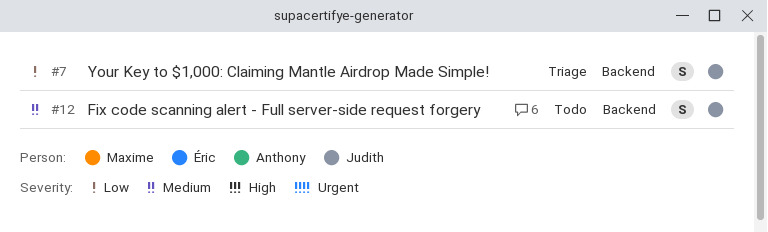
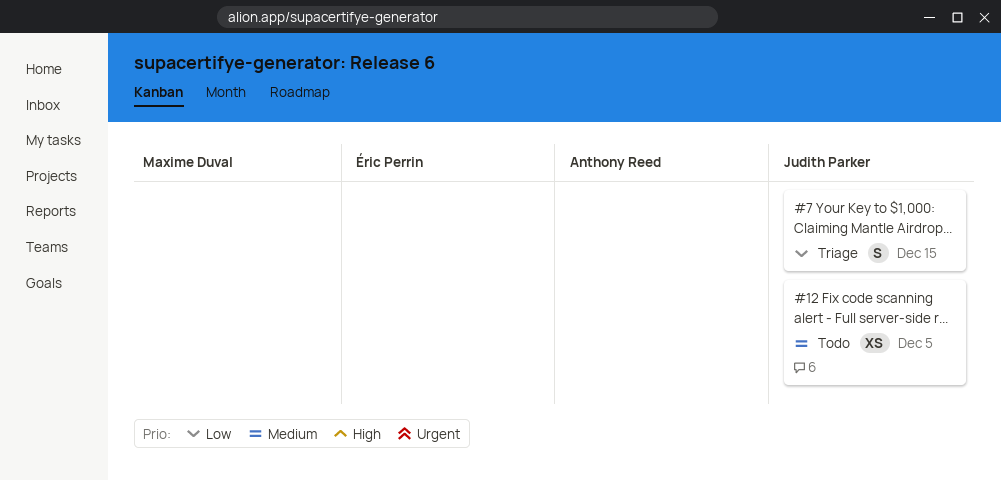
#12, estimate: S -> XS

